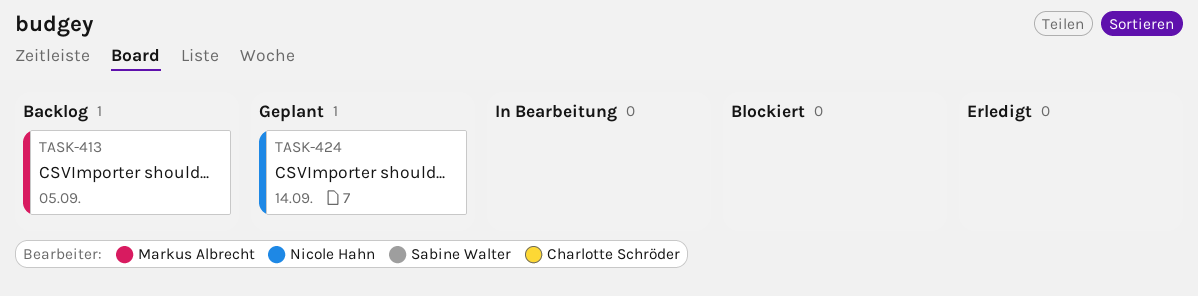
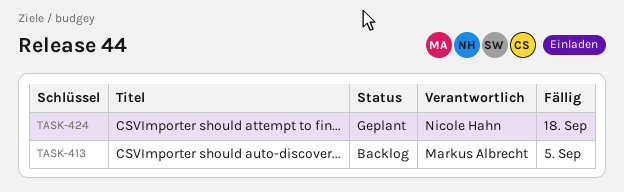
TASK-424, due: Sep 14 -> Sep 18

